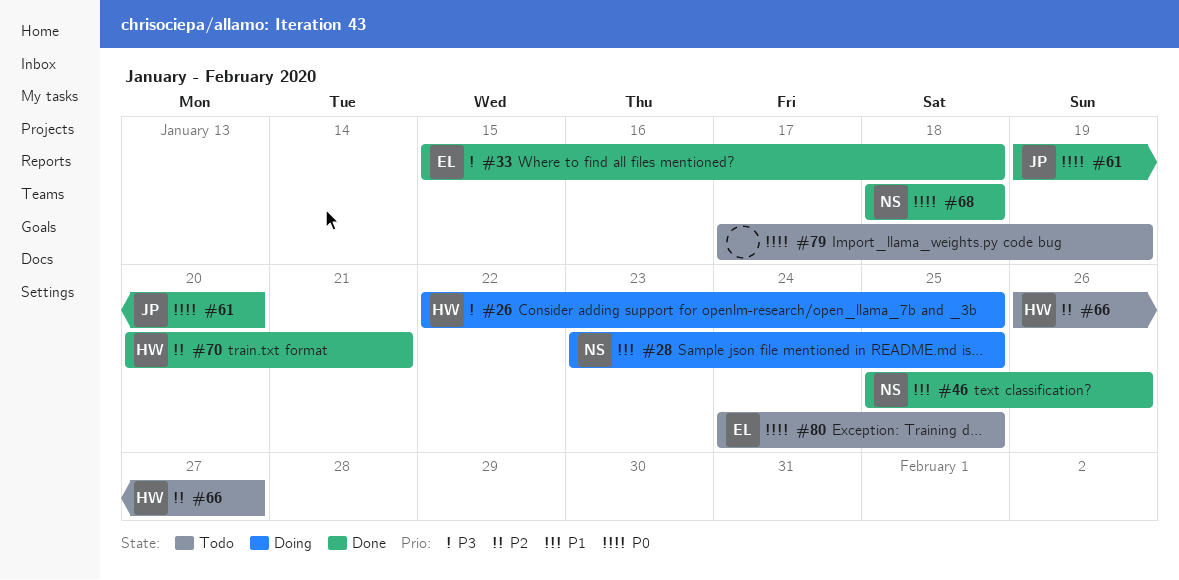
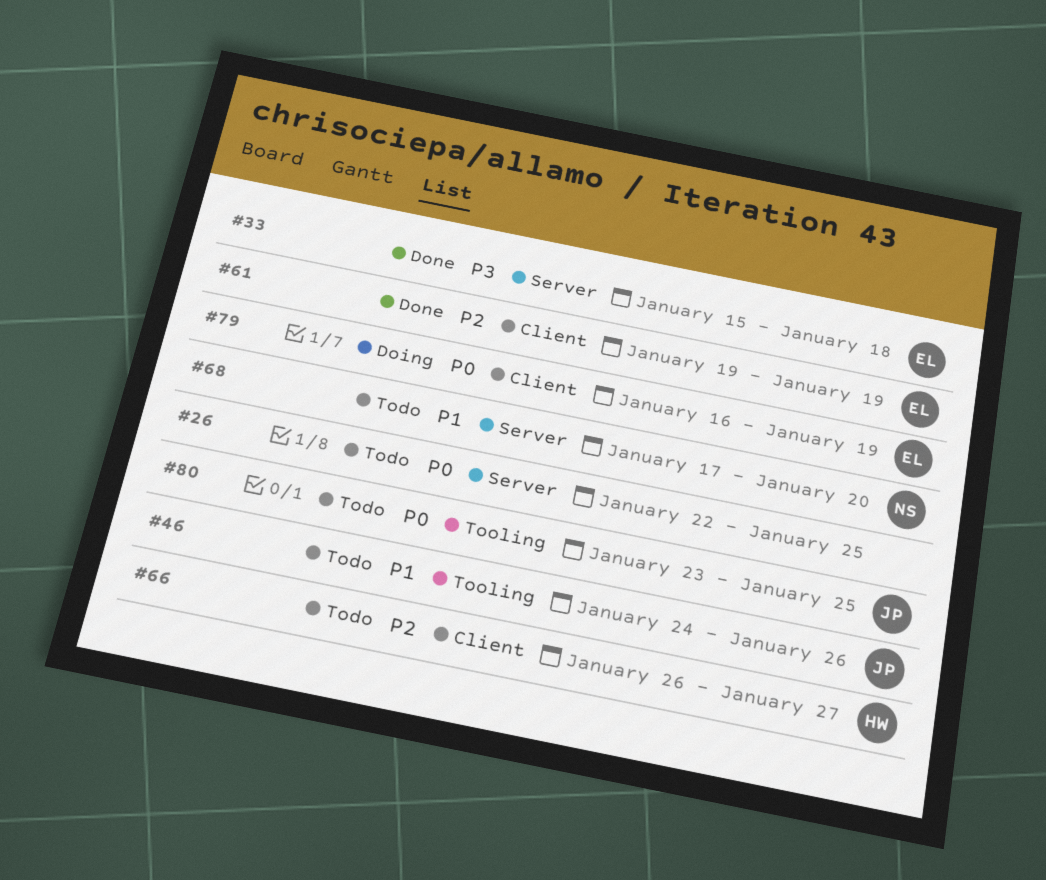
#26, status: Doing -> Todo
#26, owner: HW -> none
#26, priority: P3 -> P0
#28: present -> none
#46, status: Done -> Todo
#46, owner: NS -> JP
#46, start: Jan 25 -> Jan 24
#61, owner: JP -> EL
#61, priority: P0 -> P2
#61, due: Jan 20 -> Jan 19
#68, status: Done -> Todo
#68, priority: P0 -> P1
#68, start: Jan 18 -> Jan 17
#68, due: Jan 18 -> Jan 20
#70: present -> none
#79, status: Todo -> Doing
#79, owner: none -> EL
#79, start: Jan 17 -> Jan 16
#80, owner: EL -> JP
#80, start: Jan 24 -> Jan 23

